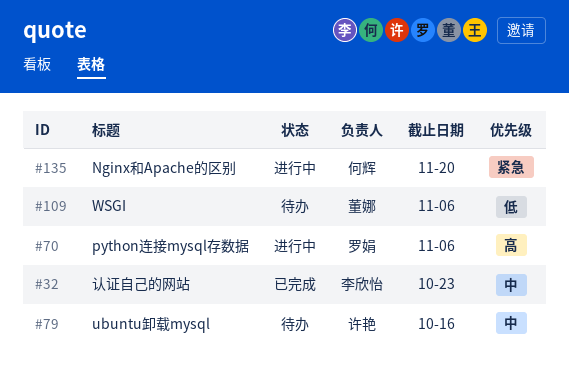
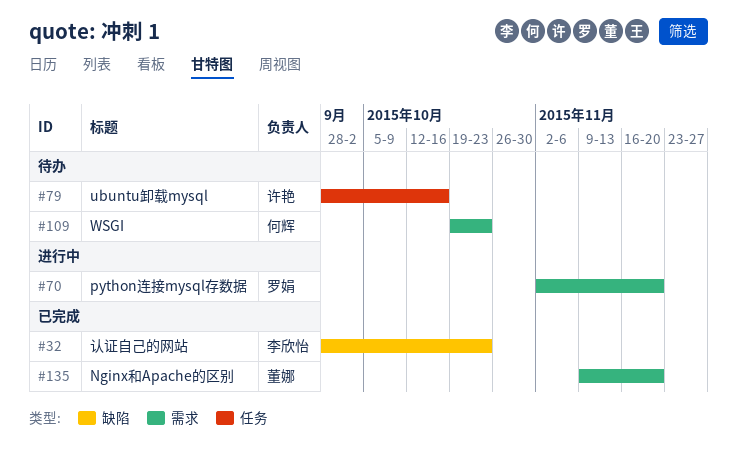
#70, due: Nov 6 -> Nov 20
#109, owner: 董娜 -> 何辉
#109, due: Nov 6 -> Oct 23
#135, status: 进行中 -> 已完成
#135, owner: 何辉 -> 董娜

